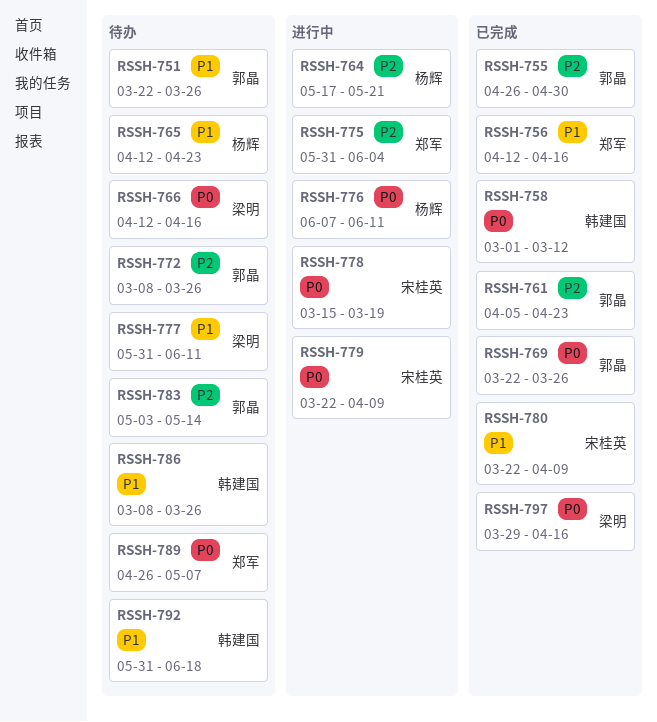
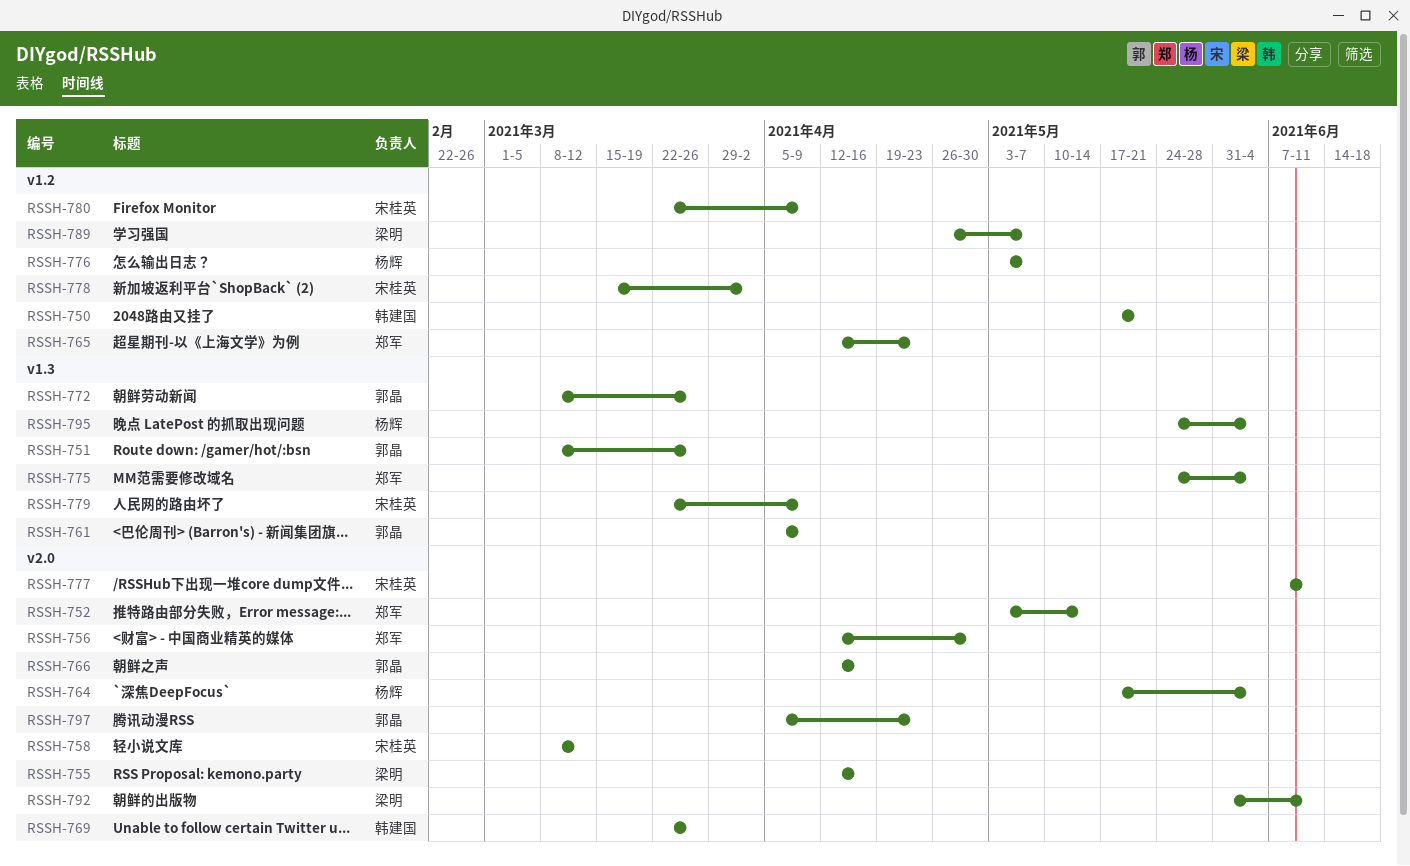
RSSH-750: none -> present
RSSH-751, start: Mar 22 -> Mar 8
RSSH-752: none -> present
RSSH-755, owner: 郭晶 -> 梁明
RSSH-755, start: Apr 26 -> Apr 12
RSSH-755, due: Apr 30 -> Apr 16
RSSH-756, due: Apr 16 -> Apr 30
RSSH-758, owner: 韩建国 -> 宋桂英
RSSH-758, start: Mar 1 -> Mar 8
RSSH-761, due: Apr 23 -> Apr 9
RSSH-764, due: May 21 -> Jun 4
RSSH-765, owner: 杨辉 -> 郑军
RSSH-766, owner: 梁明 -> 郭晶
RSSH-769, owner: 郭晶 -> 韩建国
RSSH-775, start: May 31 -> May 24
RSSH-776, start: Jun 7 -> May 3
RSSH-776, due: Jun 11 -> May 7
RSSH-777, owner: 梁明 -> 宋桂英
RSSH-777, start: May 31 -> Jun 7
RSSH-778, due: Mar 19 -> Apr 2
RSSH-783: present -> none
RSSH-786: present -> none
RSSH-789, owner: 郑军 -> 梁明
RSSH-792, owner: 韩建国 -> 梁明
RSSH-792, due: Jun 18 -> Jun 11
RSSH-795: none -> present
RSSH-797, owner: 梁明 -> 郭晶
RSSH-797, start: Mar 29 -> Apr 5
RSSH-797, due: Apr 16 -> Apr 23

